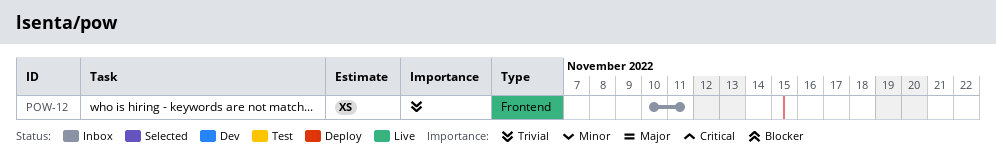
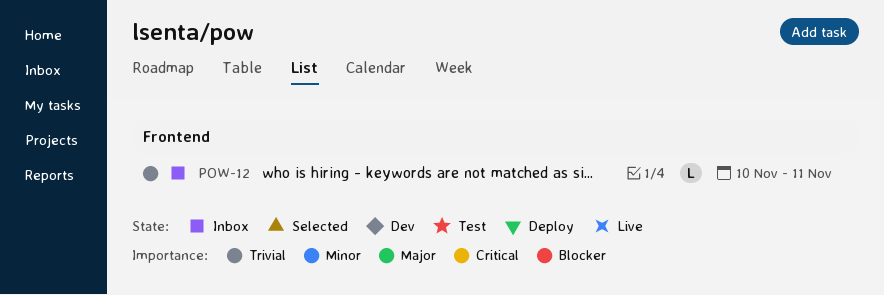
POW-12, estimate: XS -> L

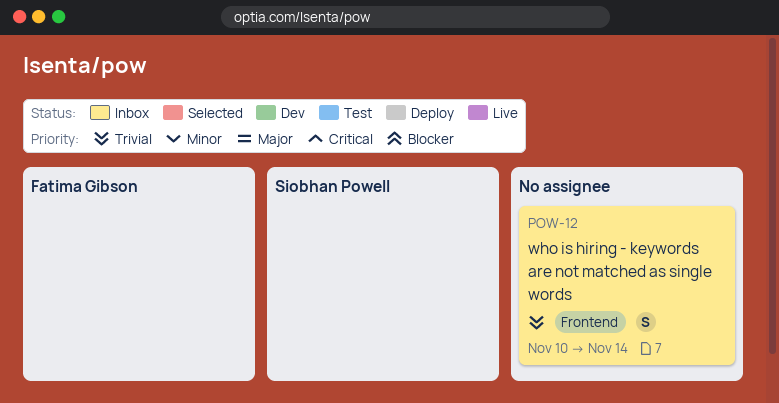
POW-12, estimate: L -> S
POW-12, due: Nov 11 -> Nov 14

